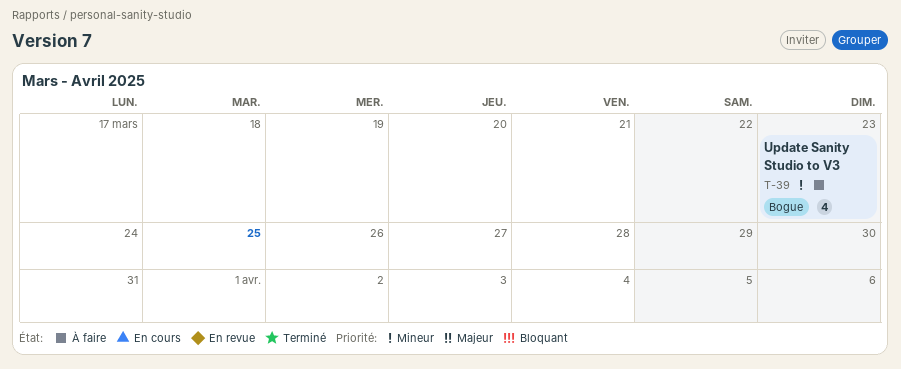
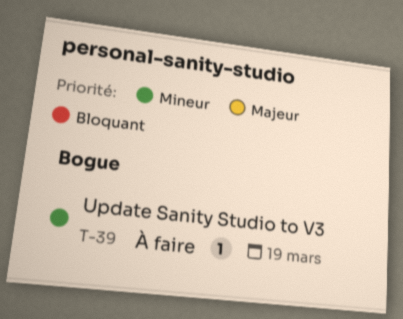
T-39, estimate: 4 -> 1
T-39, due: Mar 23 -> Mar 19

